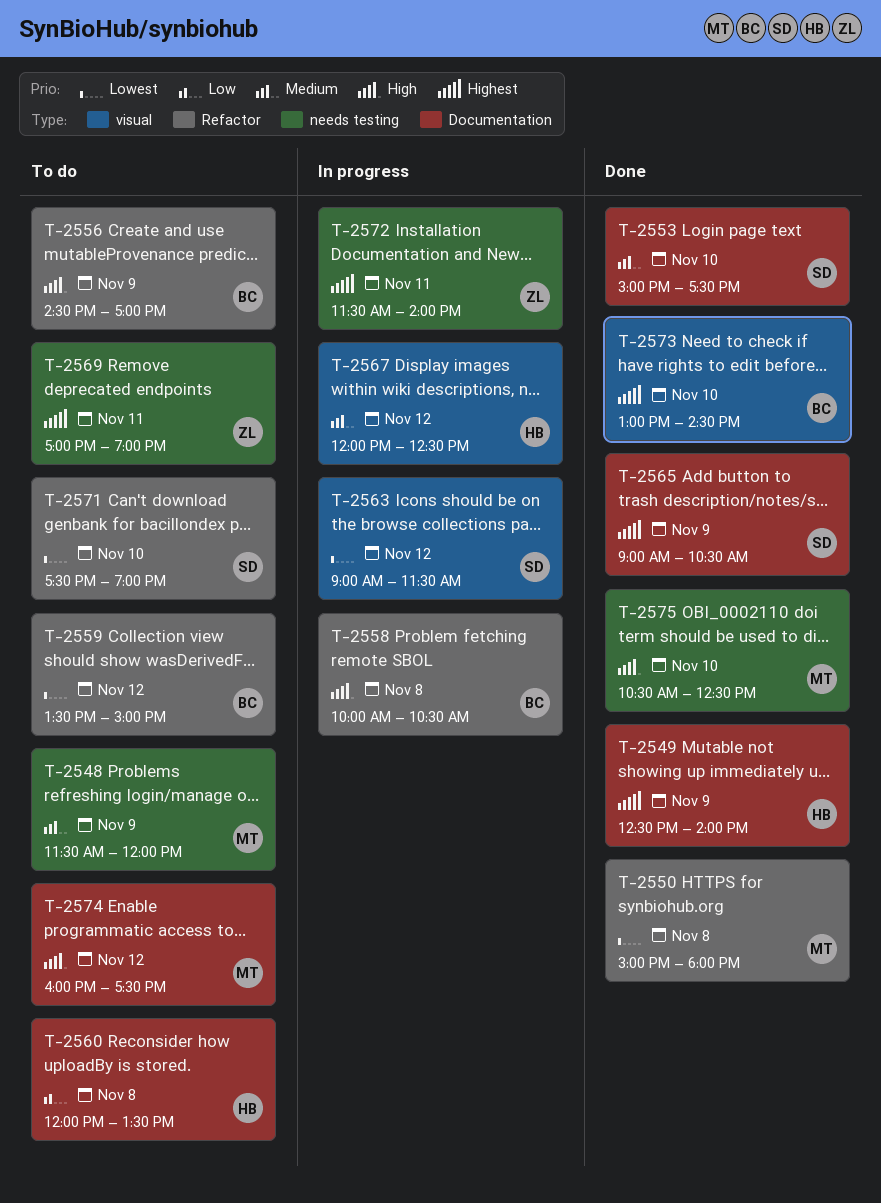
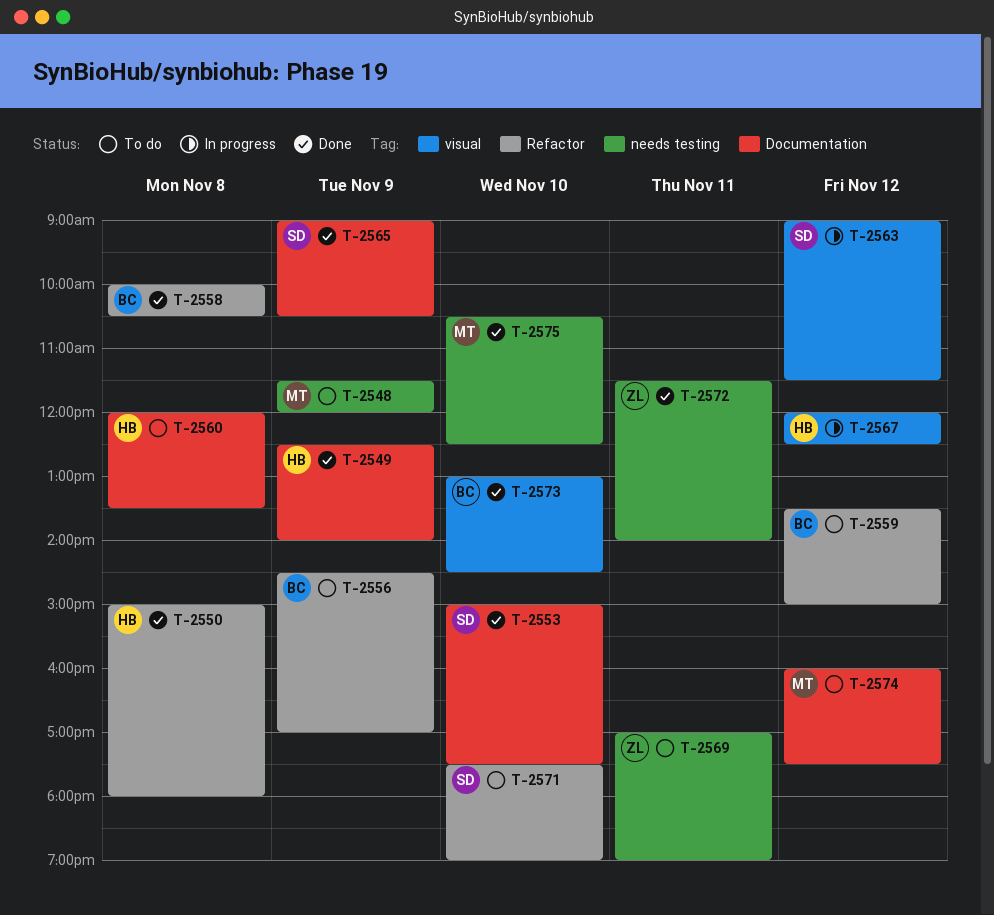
T-2550, owner: MT -> HB
T-2558, status: In progress -> Done
T-2572, status: In progress -> Done

